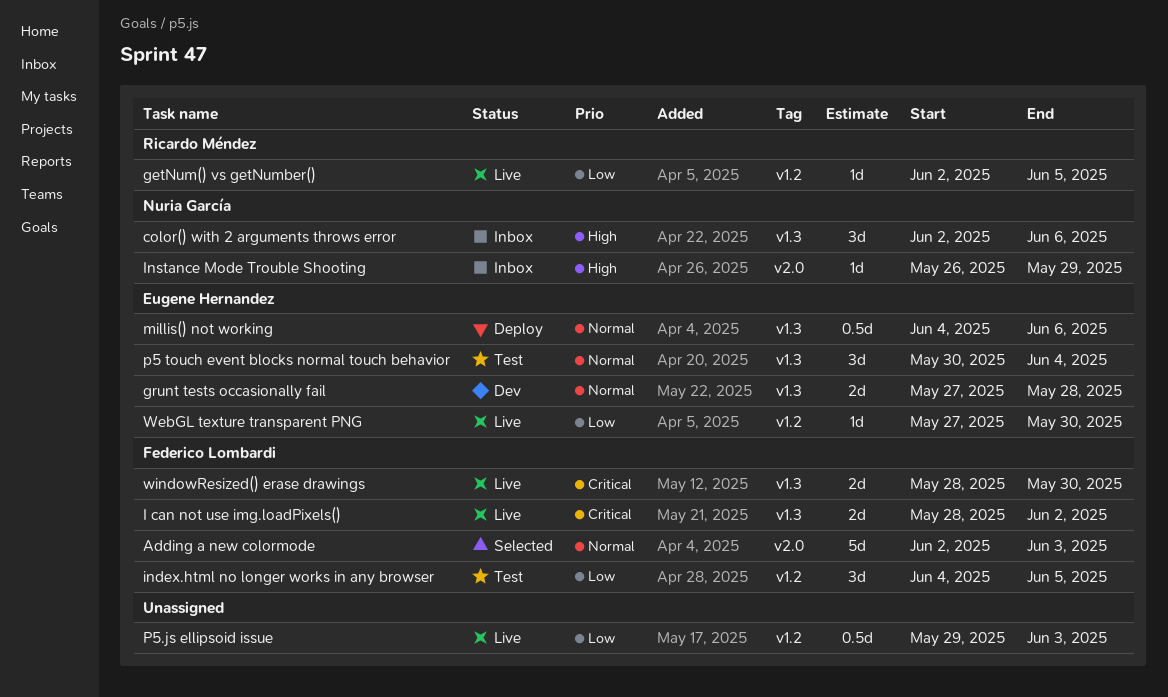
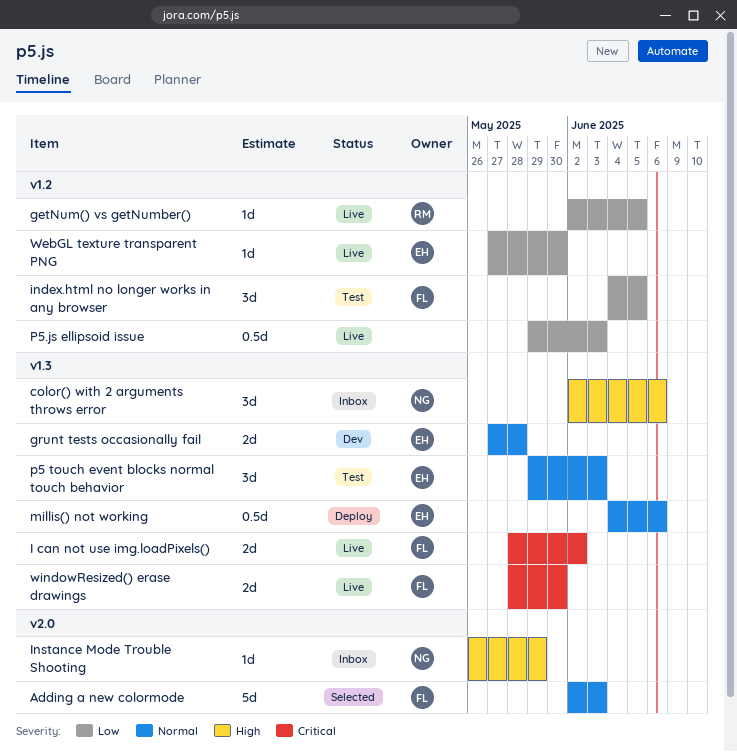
p5 touch event blocks normal touch behavior, start: May 30 -> May 29
p5 touch event blocks normal touch behavior, due: Jun 4 -> Jun 3

